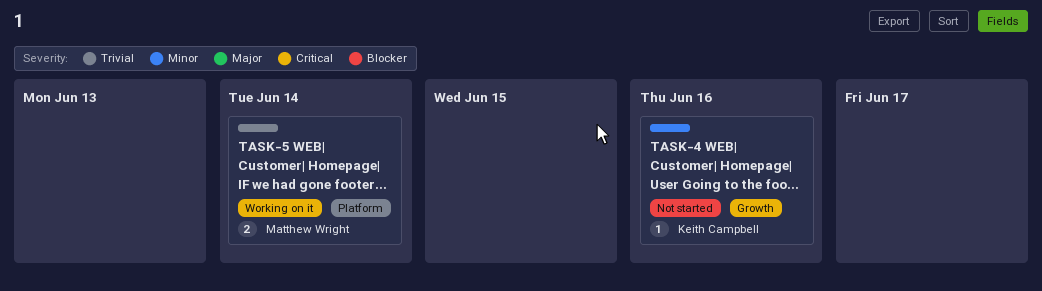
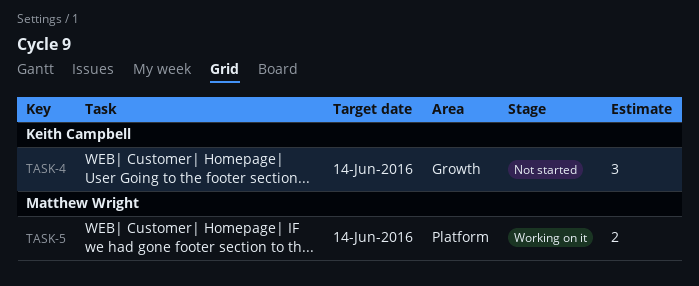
TASK-4, estimate: 1 -> 3
TASK-4, due: Jun 16 -> Jun 14

